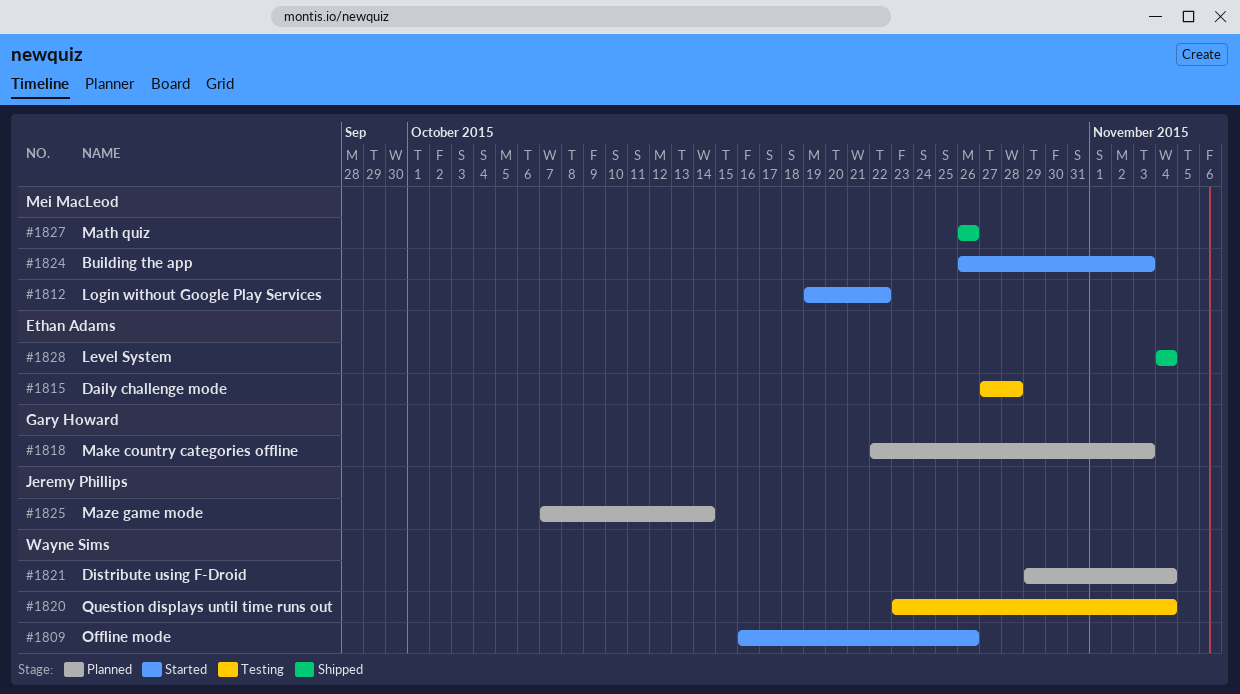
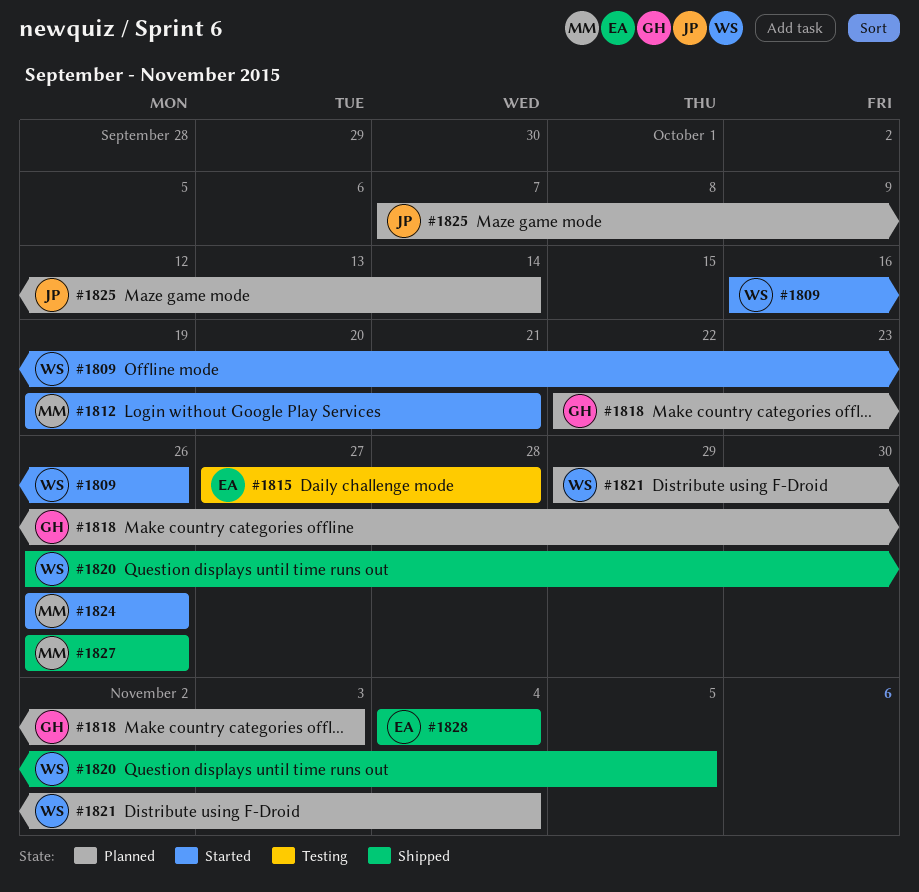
#1812, due: Oct 22 -> Oct 21
#1820, status: Testing -> Shipped
#1820, start: Oct 23 -> Oct 26
#1820, due: Nov 4 -> Nov 5
#1824, due: Nov 3 -> Oct 26

